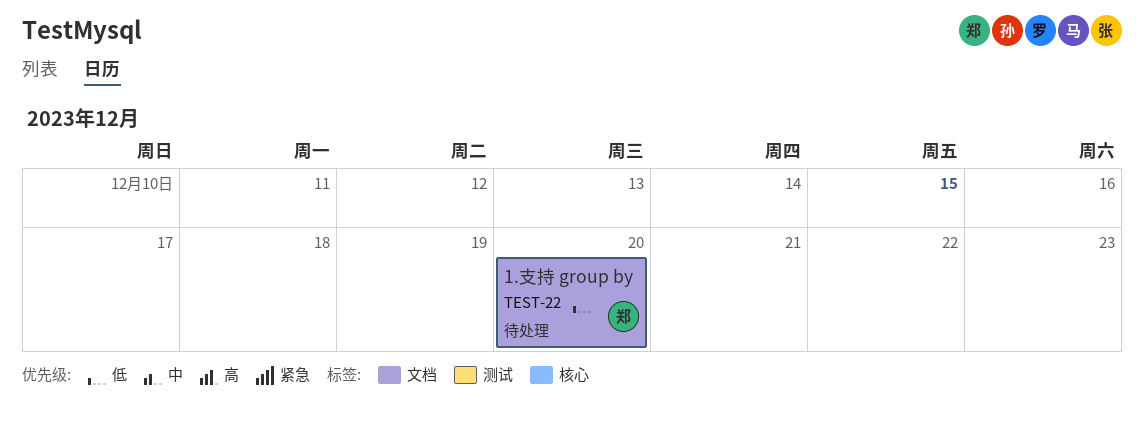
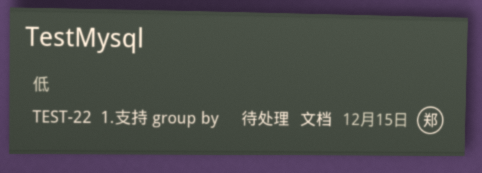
TEST-22, due: Dec 20 -> Dec 15

